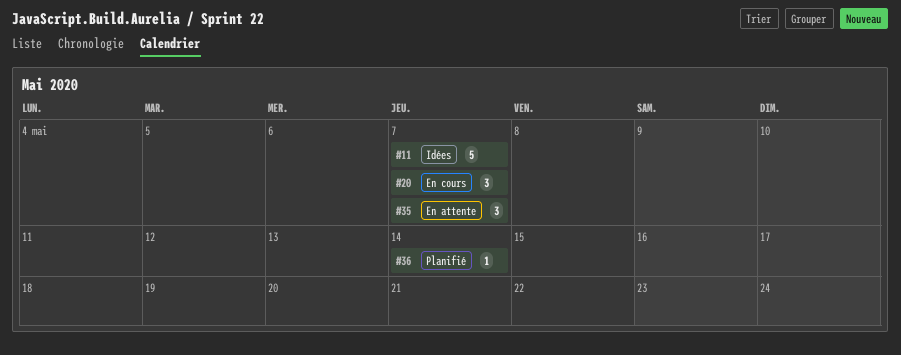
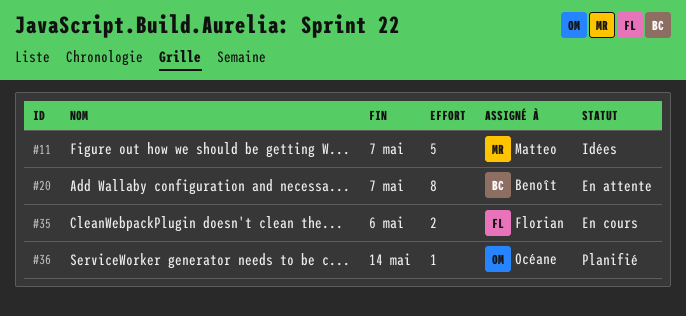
#20, status: En cours -> En attente
#20, estimate: 3 -> 8
#35, status: En attente -> En cours
#35, estimate: 3 -> 2
#35, due: May 7 -> May 6

